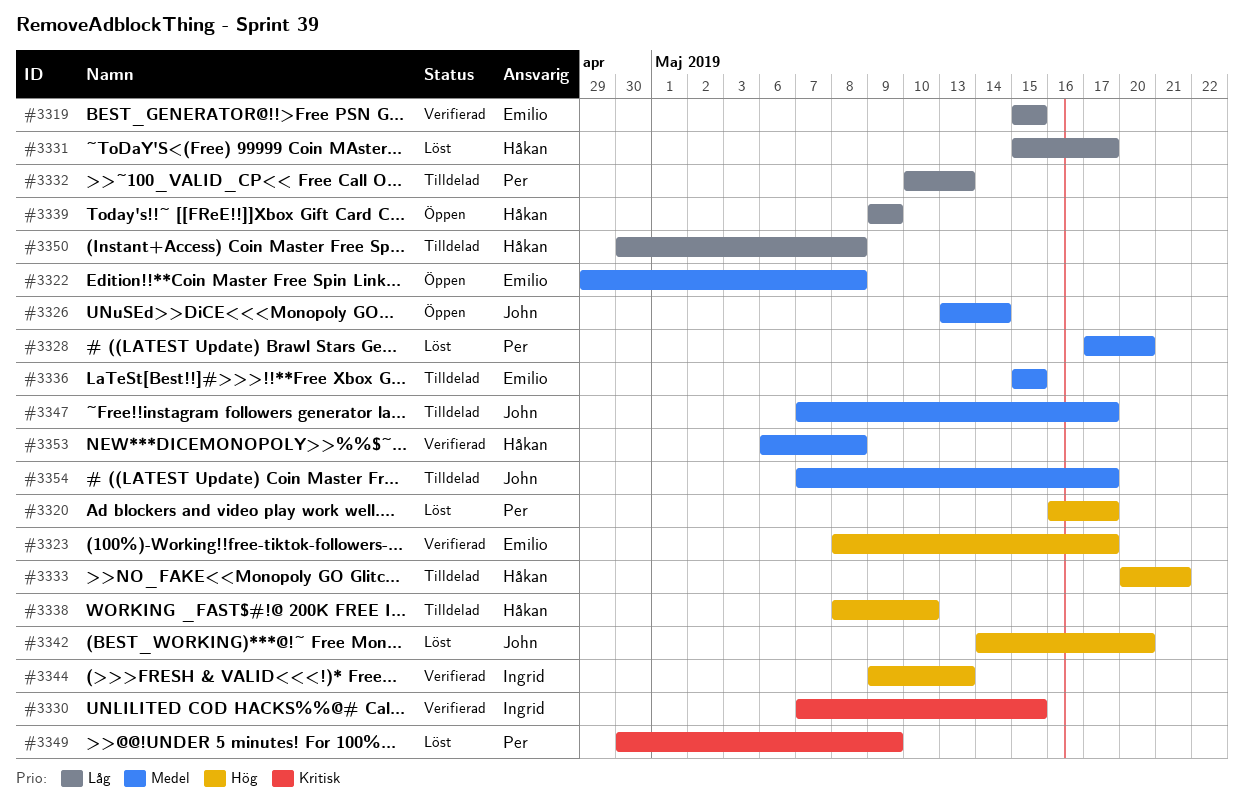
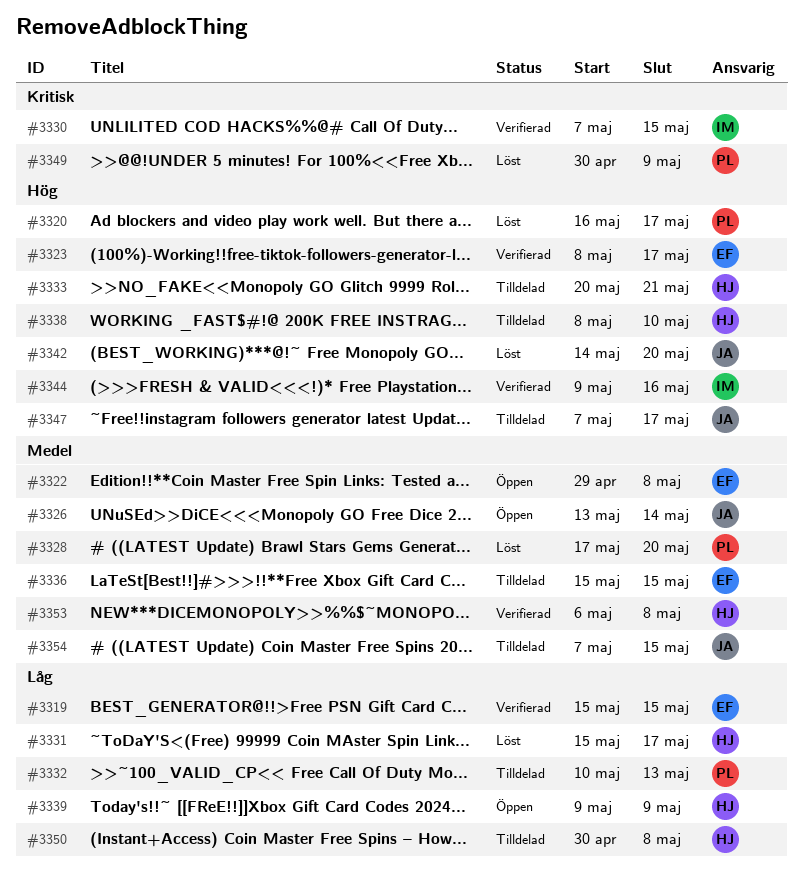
#3344, due: May 13 -> May 16
#3347, priority: Medel -> Hög
#3354, due: May 17 -> May 15

